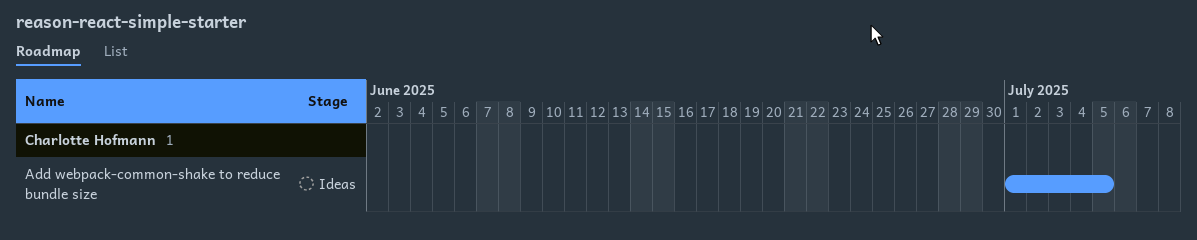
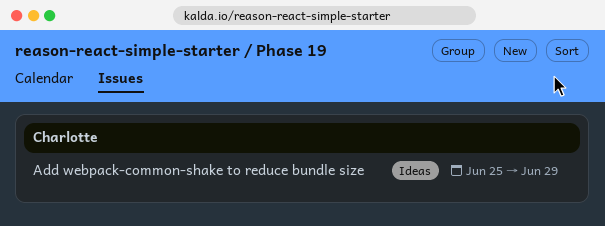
Add webpack-common-shake to reduce bundle size, start: Jul 1 -> Jun 25
Add webpack-common-shake to reduce bundle size, due: Jul 5 -> Jun 29

